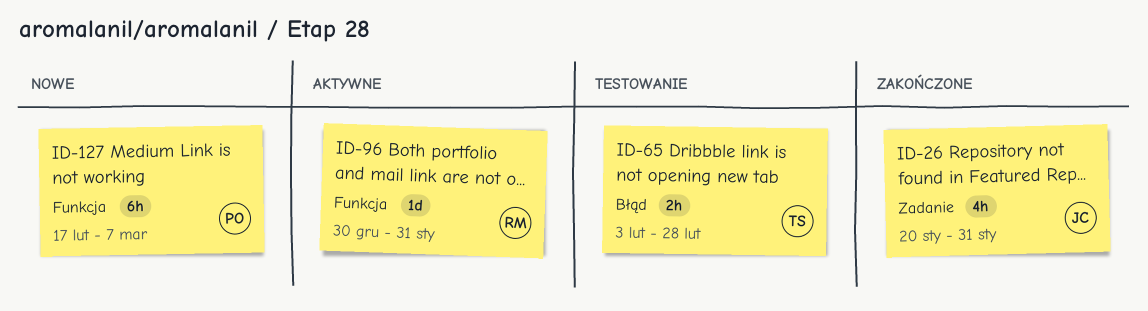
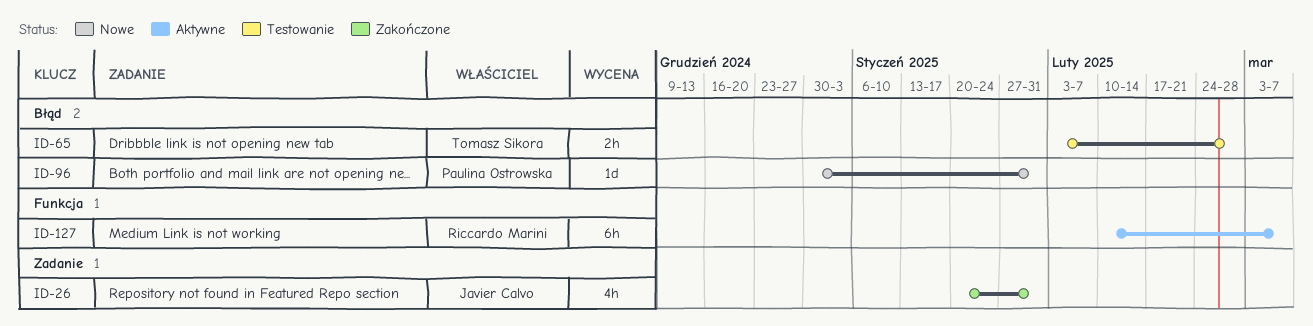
ID-96, status: Aktywne -> Nowe
ID-96, owner: Riccardo Marini -> Paulina Ostrowska
ID-96, label: Funkcja -> Błąd
ID-127, status: Nowe -> Aktywne
ID-127, owner: Paulina Ostrowska -> Riccardo Marini
ID-127, start: Feb 17 -> Feb 10

